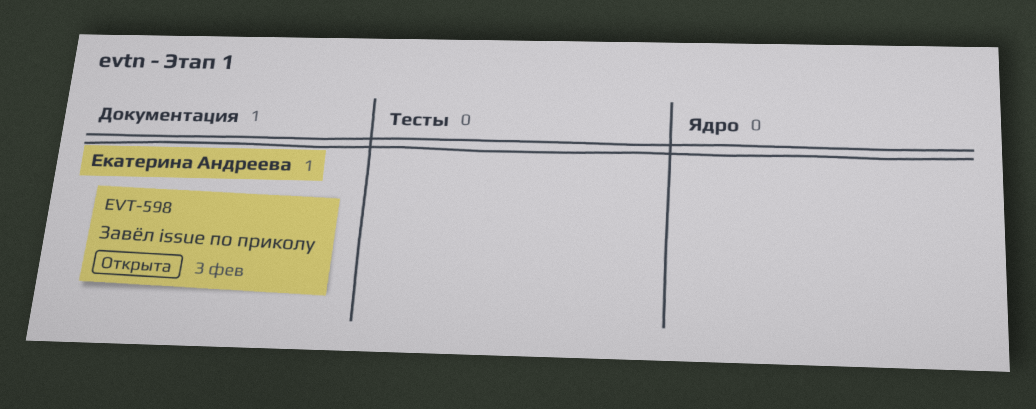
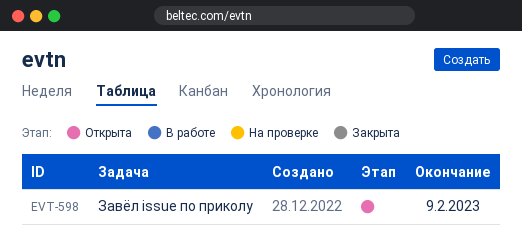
EVT-598, due: Feb 3 -> Feb 9

